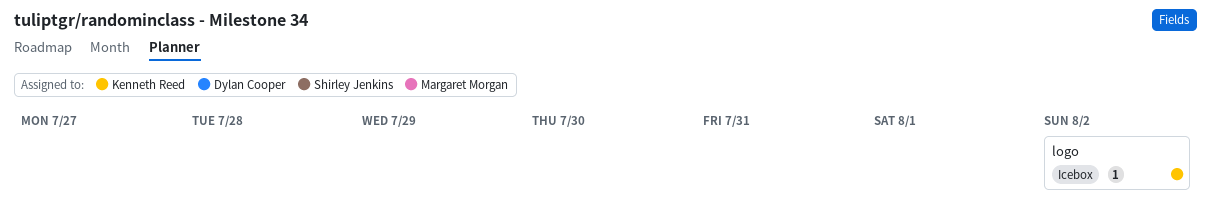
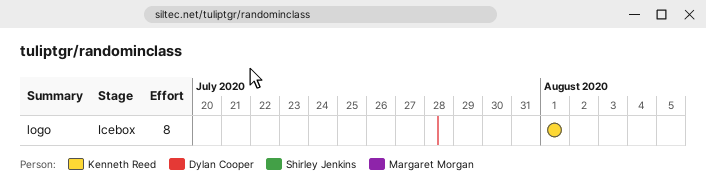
logo, estimate: 1 -> 8
logo, due: Aug 2 -> Aug 1

